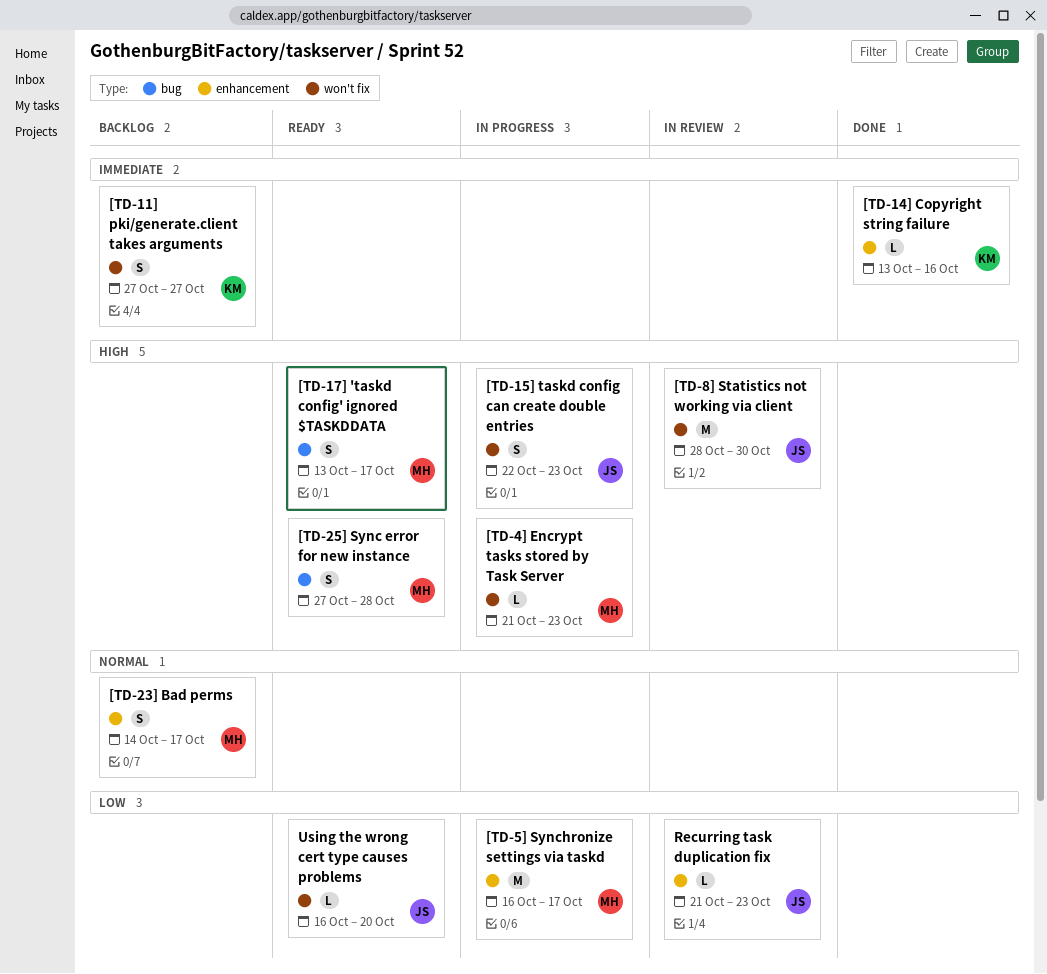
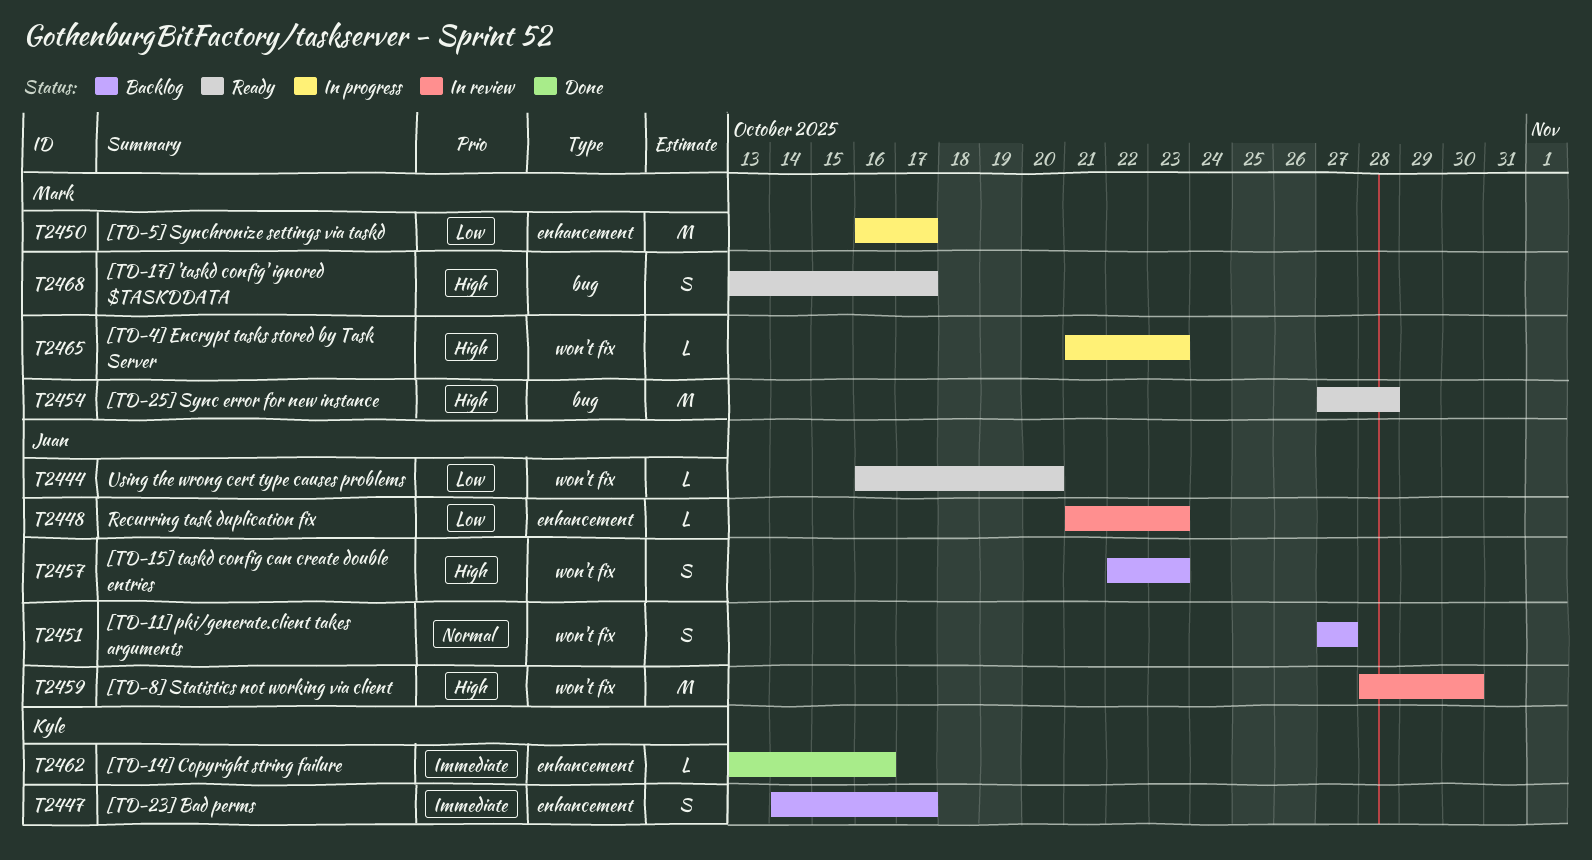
[TD-11] pki/generate.client takes arguments, owner: Kyle -> Juan
[TD-11] pki/generate.client takes arguments, priority: Immediate -> Normal
[TD-15] taskd config can create double entries, status: In progress -> Backlog
[TD-23] Bad perms, owner: Mark -> Kyle
[TD-23] Bad perms, priority: Normal -> Immediate
[TD-25] Sync error for new instance, estimate: S -> M

